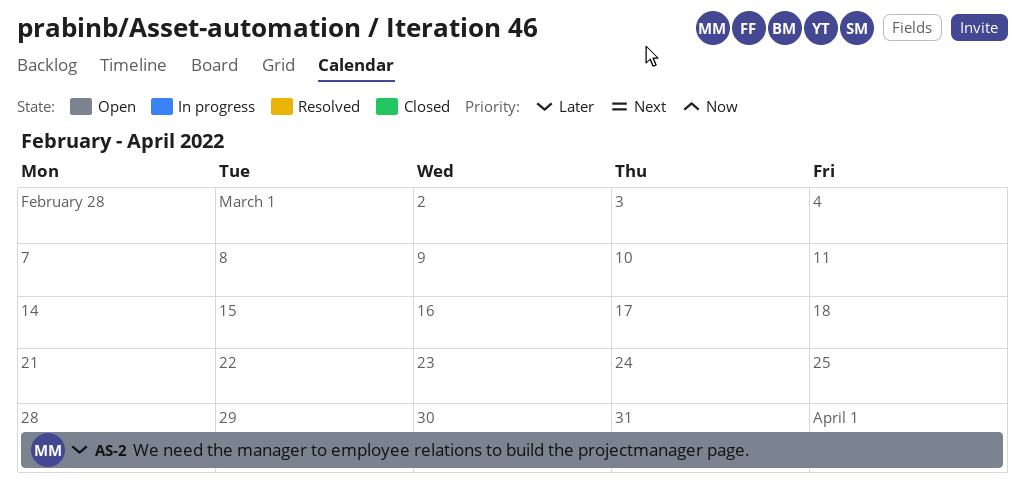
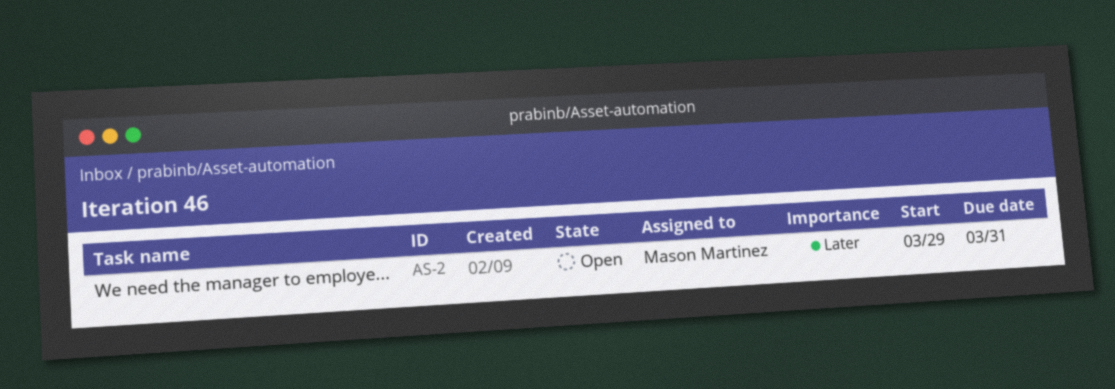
AS-2, start: Mar 28 -> Mar 29
AS-2, due: Apr 1 -> Mar 31

